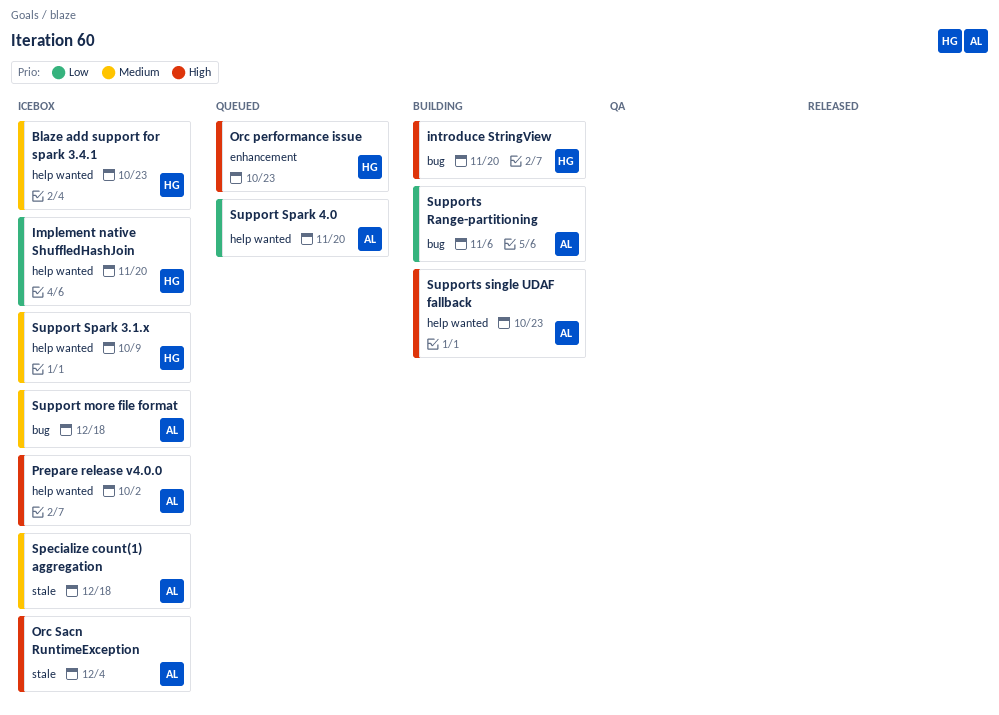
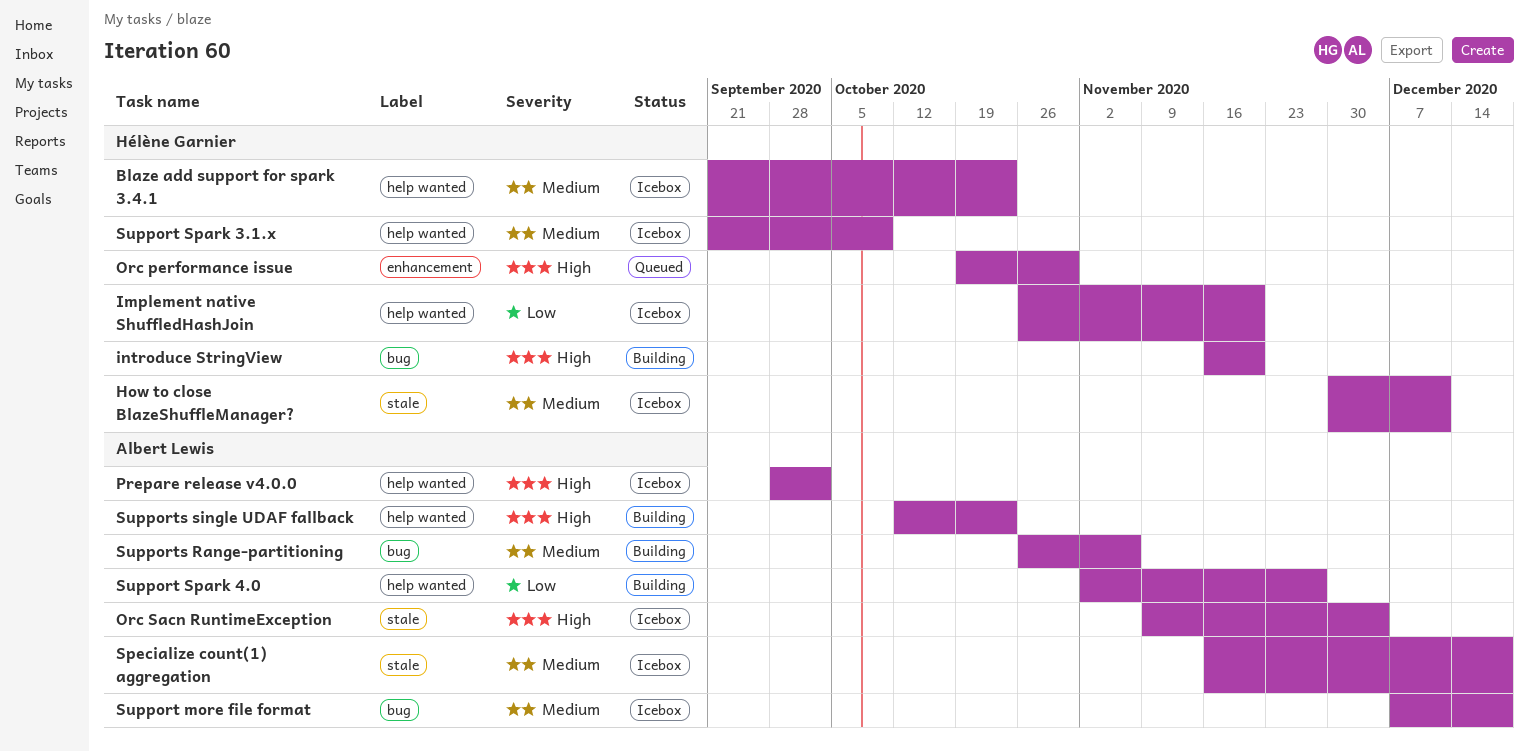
How to close BlazeShuffleManager?: none -> present
Orc performance issue, due: Oct 23 -> Oct 30
Support Spark 4.0, status: Queued -> Building
Support Spark 4.0, due: Nov 20 -> Nov 27
Supports Range-partitioning, priority: Low -> Medium

